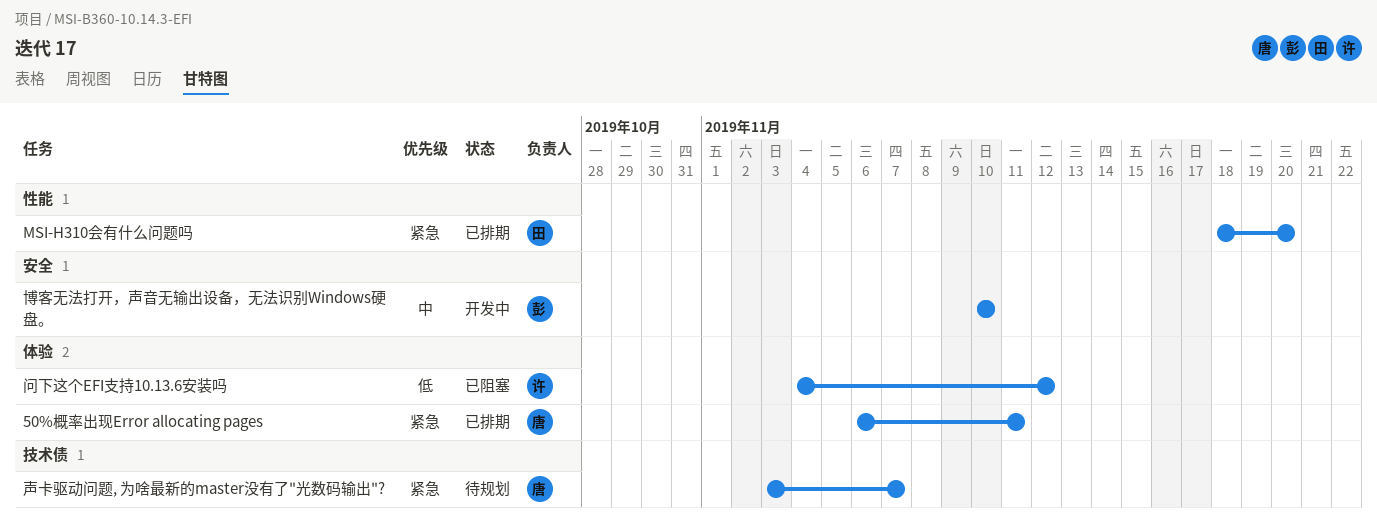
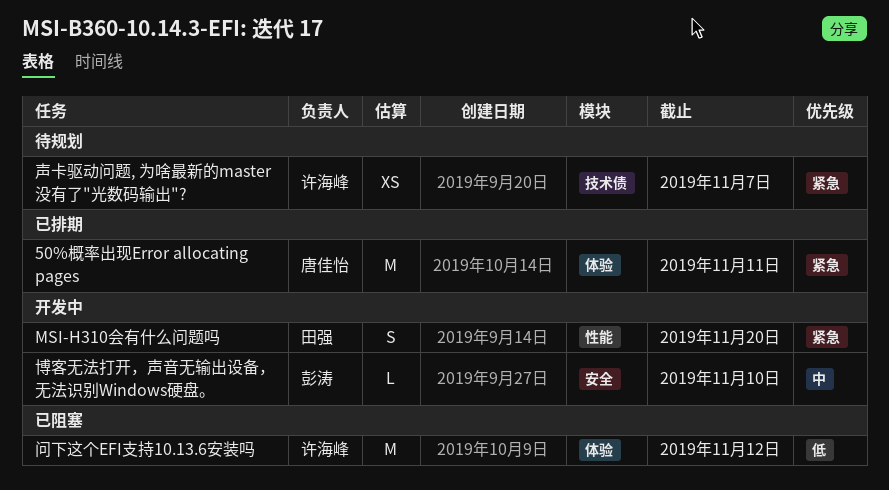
MSI-H310会有什么问题吗, status: 已排期 -> 开发中
声卡驱动问题, 为啥最新的master没有了"光数码输出"?, owner: 唐佳怡 -> 许海峰

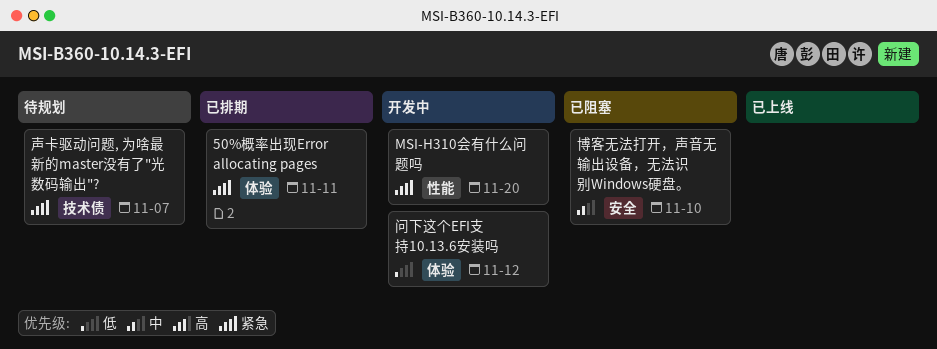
博客无法打开，声音无输出设备，无法识别Windows硬盘。, status: 开发中 -> 已阻塞
问下这个EFI支持10.13.6安装吗, status: 已阻塞 -> 开发中

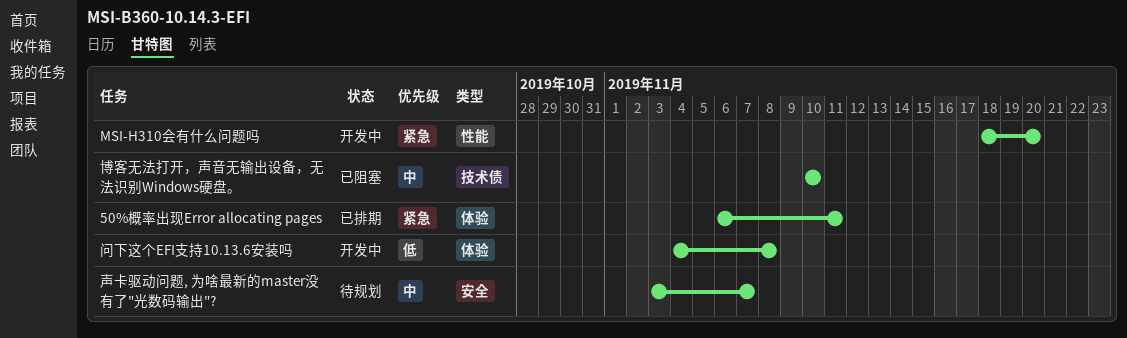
博客无法打开，声音无输出设备，无法识别Windows硬盘。, label: 安全 -> 技术债
声卡驱动问题, 为啥最新的master没有了"光数码输出"?, priority: 紧急 -> 中
声卡驱动问题, 为啥最新的master没有了"光数码输出"?, label: 技术债 -> 安全
问下这个EFI支持10.13.6安装吗, due: Nov 12 -> Nov 8

